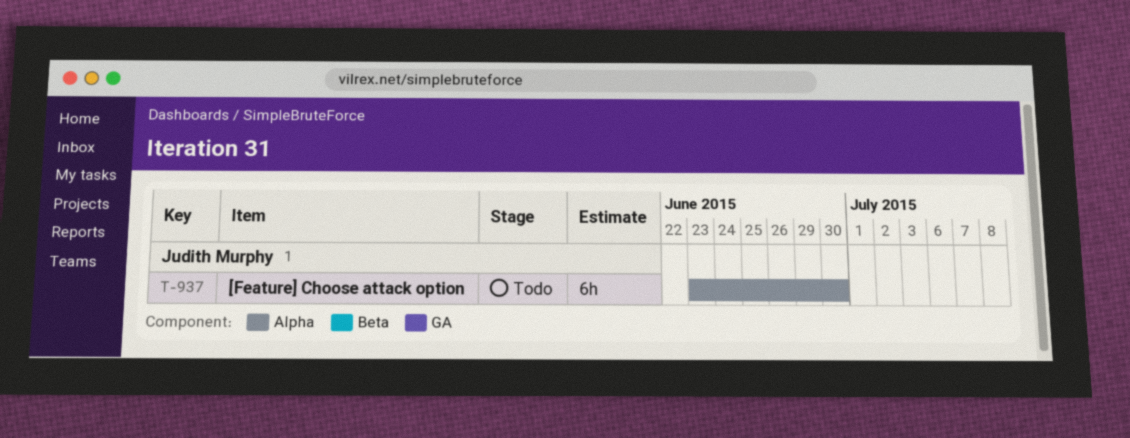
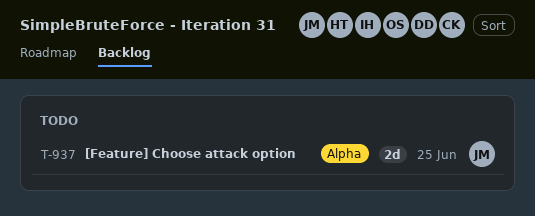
T-937, estimate: 6h -> 2d
T-937, due: Jun 30 -> Jun 25

